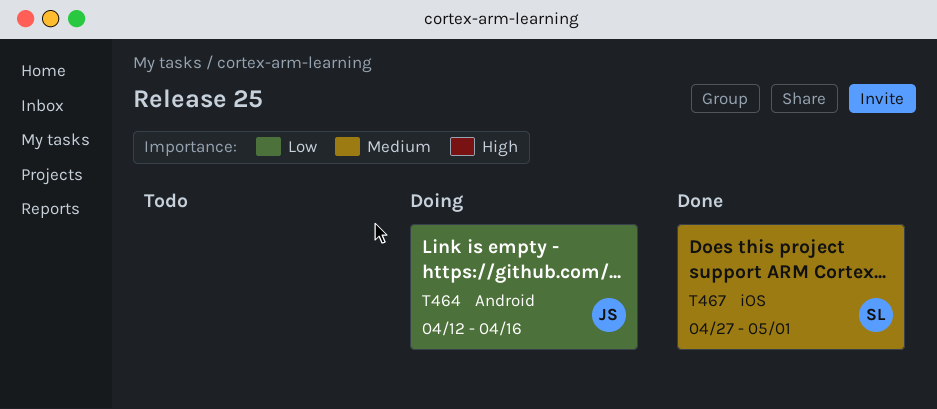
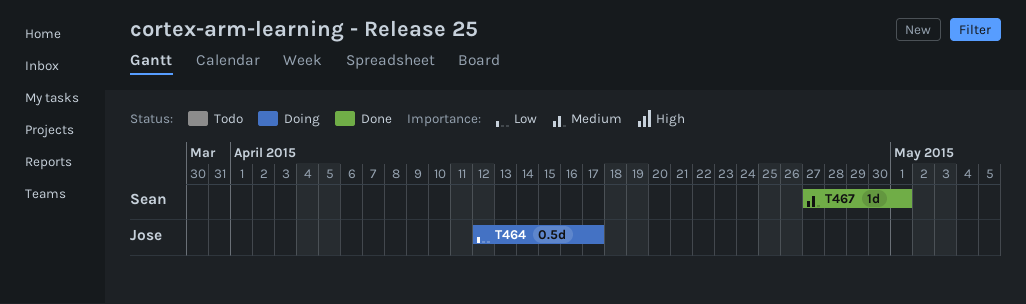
T464, due: Apr 16 -> Apr 17

